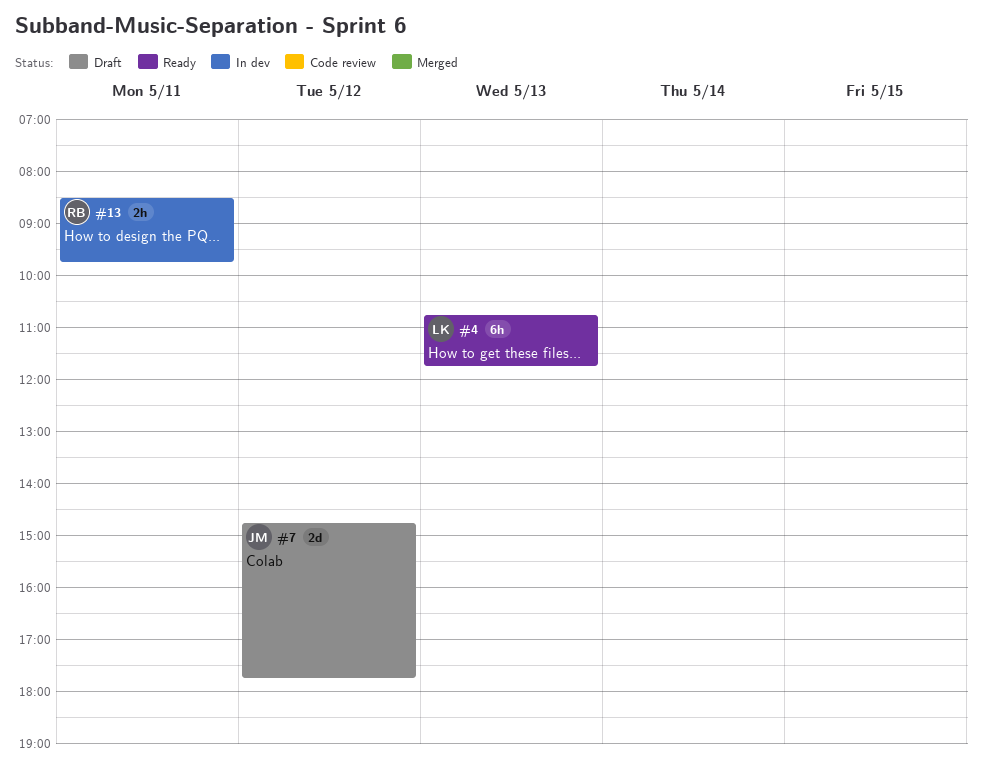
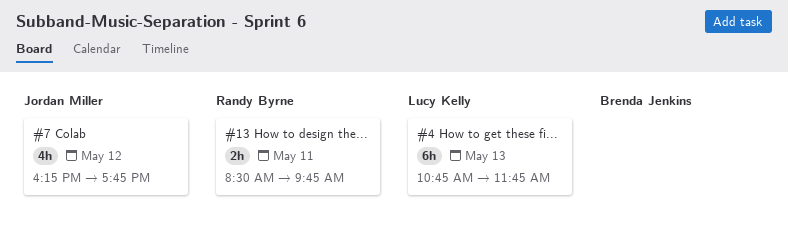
#7, estimate: 2d -> 4h
#7, begins: 14:45 -> 16:15

